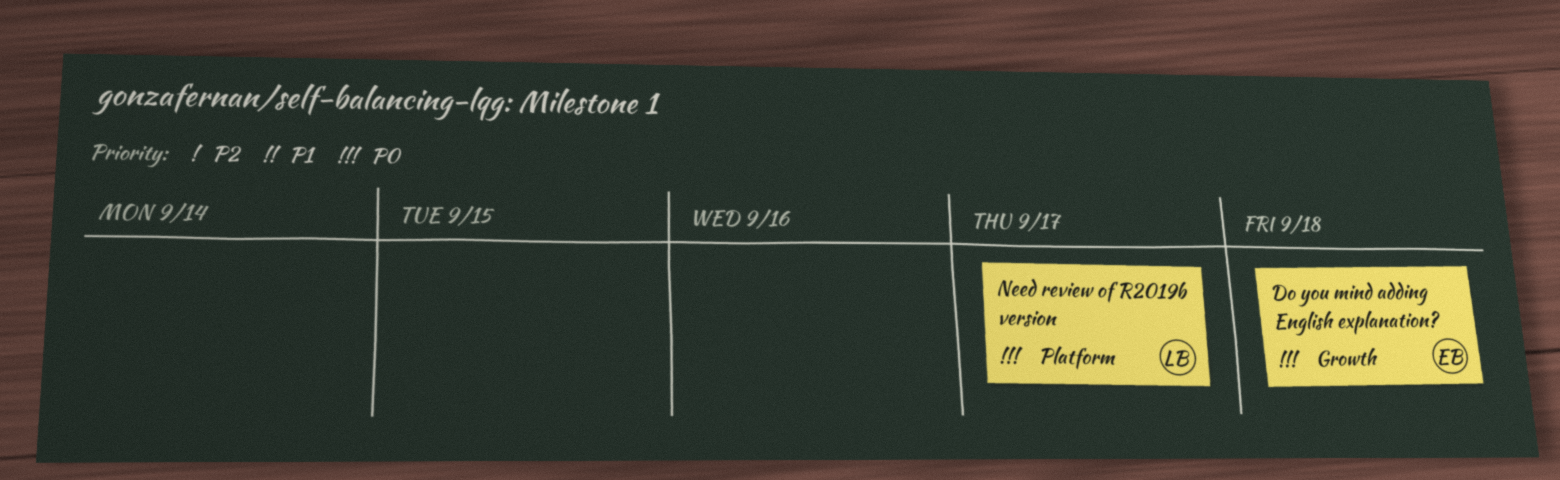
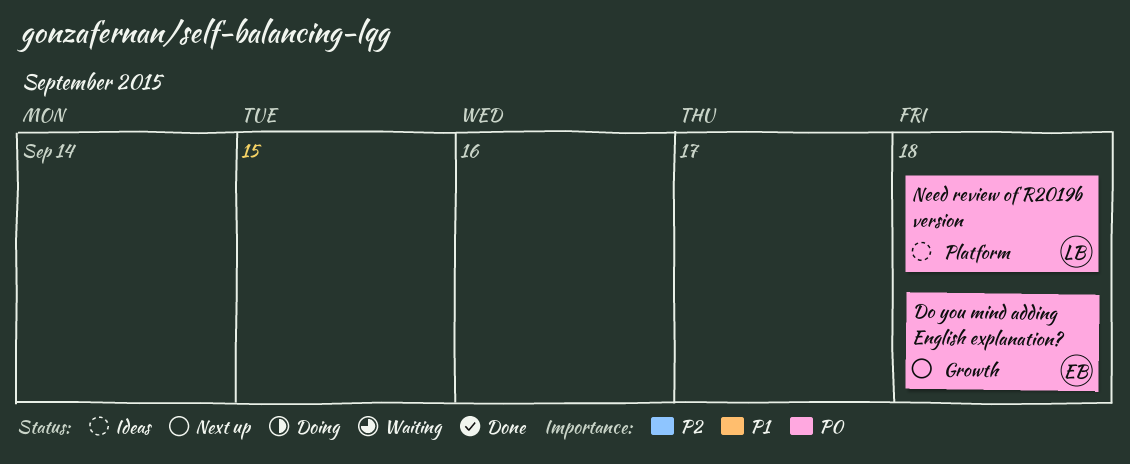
Need review of R2019b version, due: Sep 17 -> Sep 18

